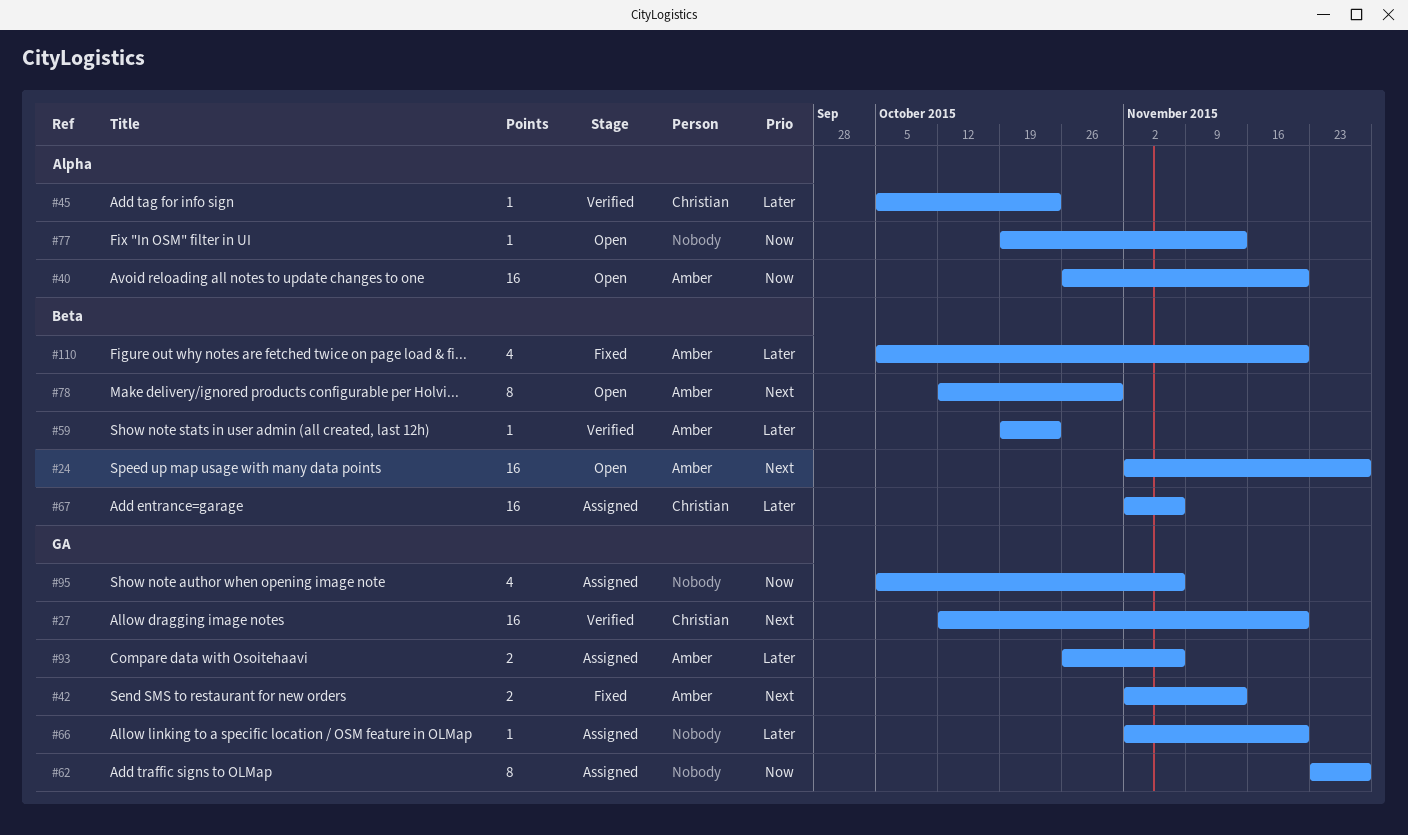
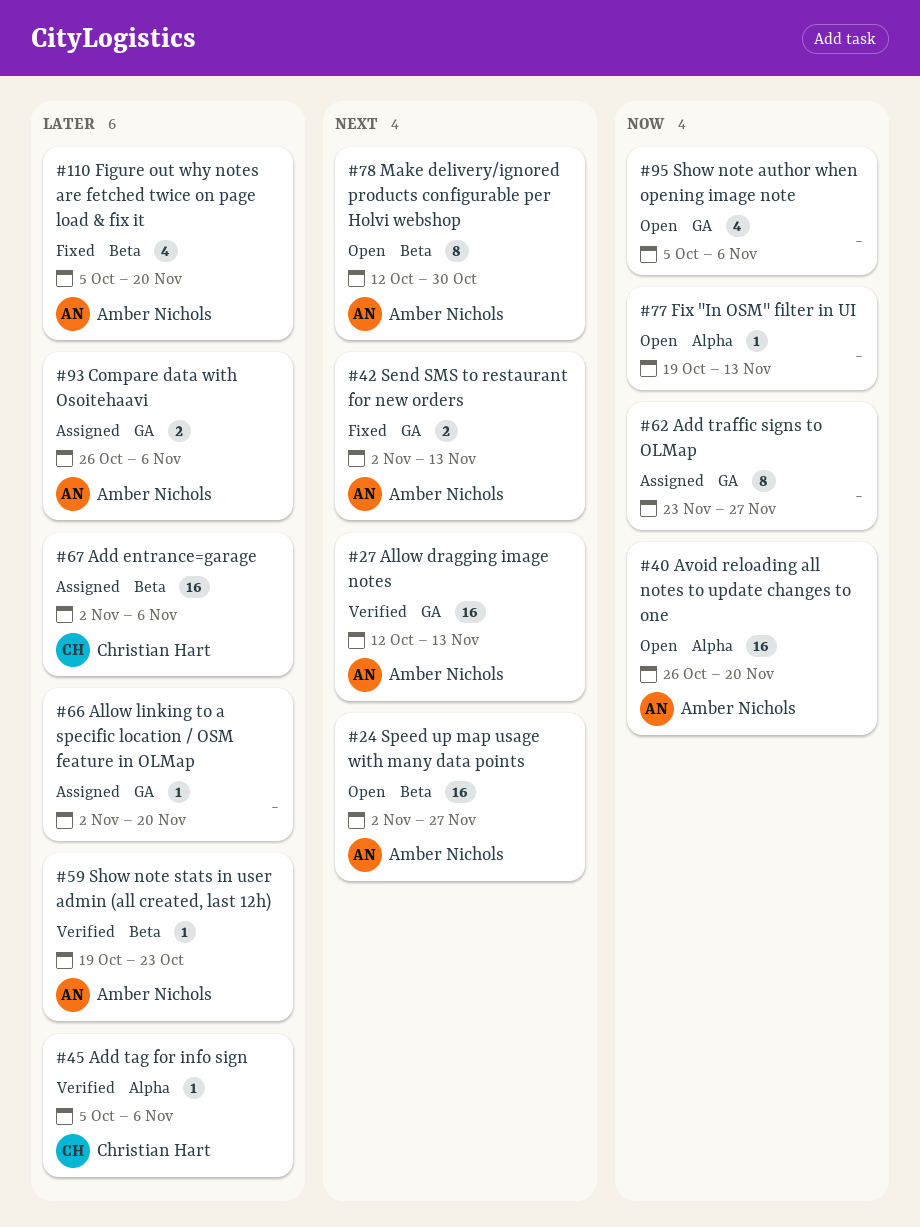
#27, owner: Christian Hart -> Amber Nichols
#27, due: Nov 20 -> Nov 13
#45, due: Oct 23 -> Nov 6
#95, status: Assigned -> Open

